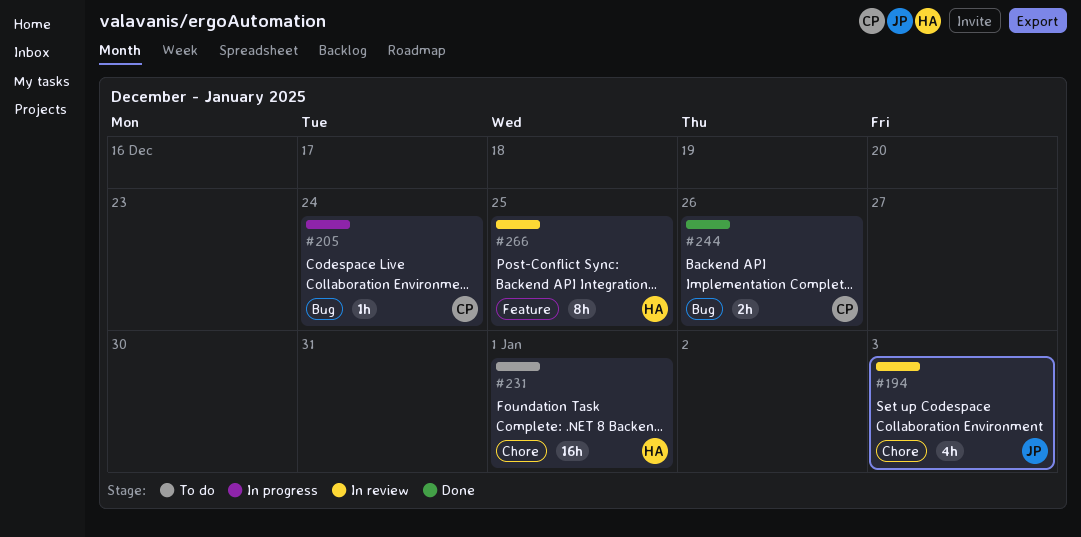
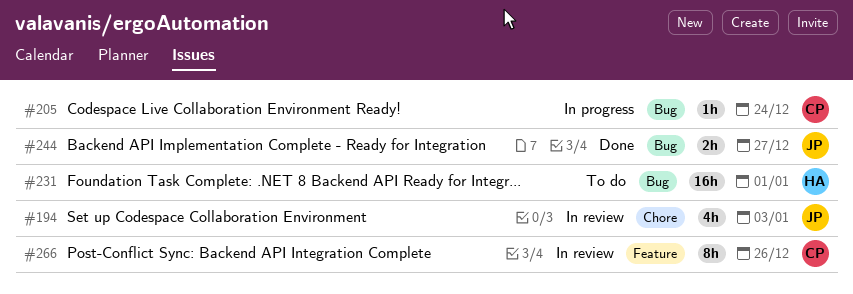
#231, label: Chore -> Bug
#244, owner: CP -> JP
#244, due: Dec 26 -> Dec 27
#266, owner: HA -> CP
#266, due: Dec 25 -> Dec 26

